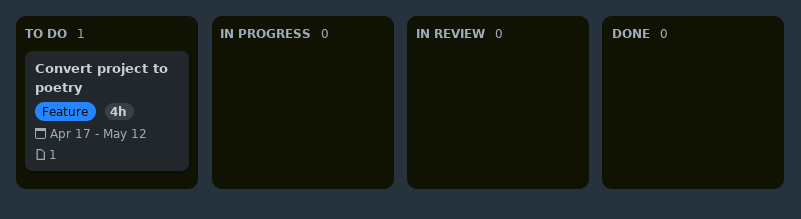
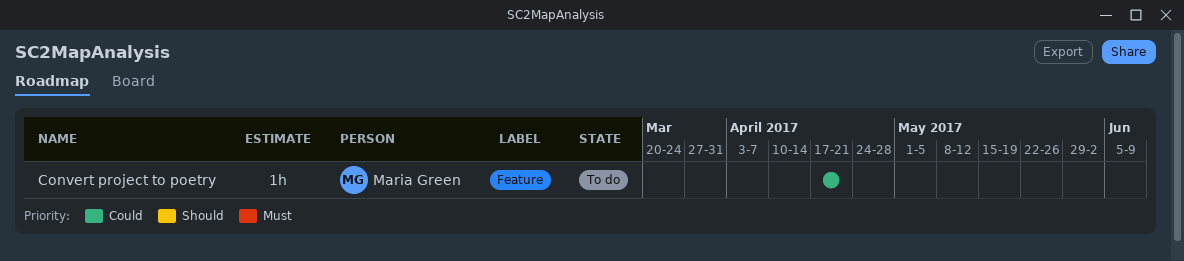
Convert project to poetry, estimate: 4h -> 1h
Convert project to poetry, due: May 12 -> Apr 21

